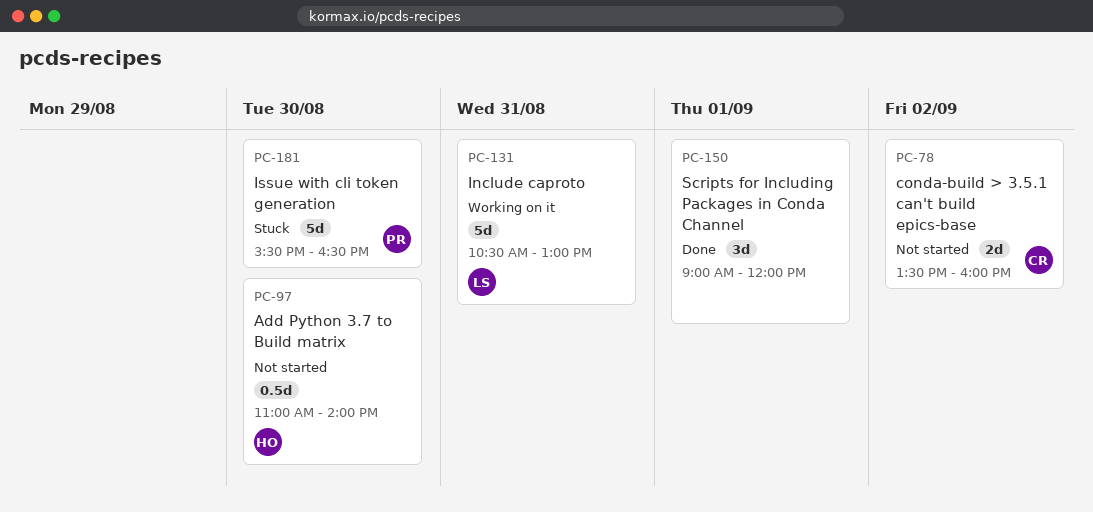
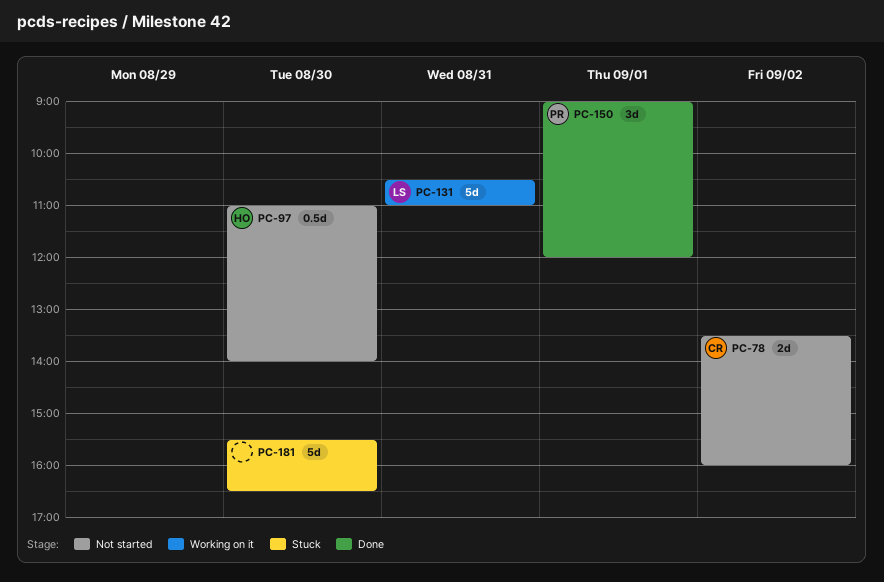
PC-131, ends: 13:00 -> 11:00
PC-150, owner: none -> PR
PC-181, owner: PR -> none

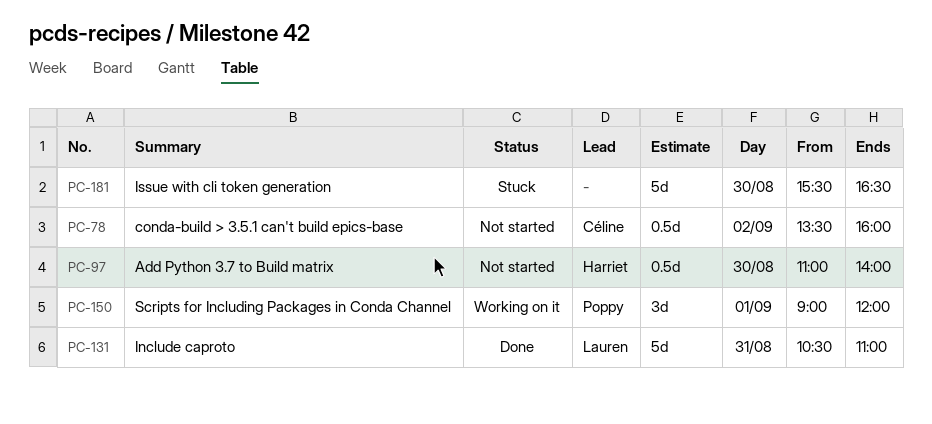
PC-78, estimate: 2d -> 0.5d
PC-131, status: Working on it -> Done
PC-150, status: Done -> Working on it

